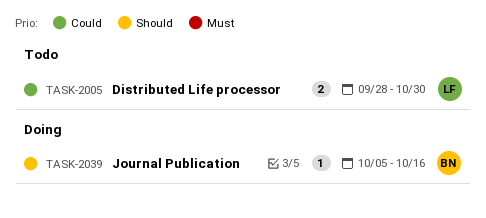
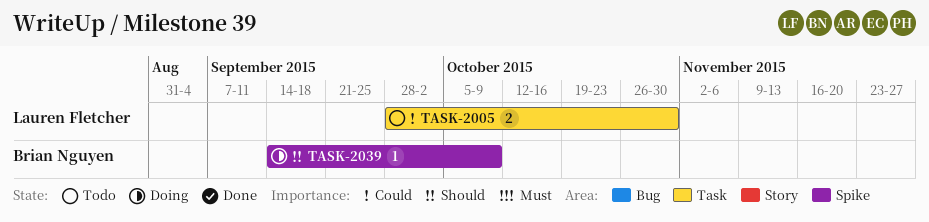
TASK-2039, start: Oct 5 -> Sep 14
TASK-2039, due: Oct 16 -> Oct 9

